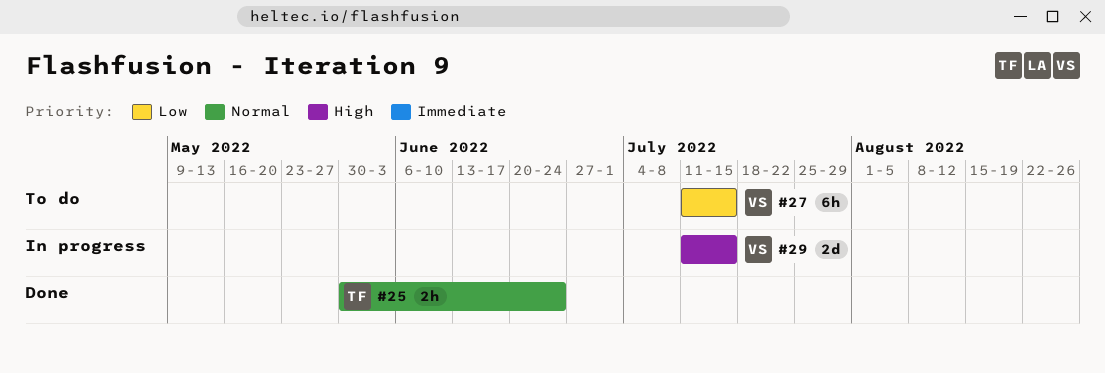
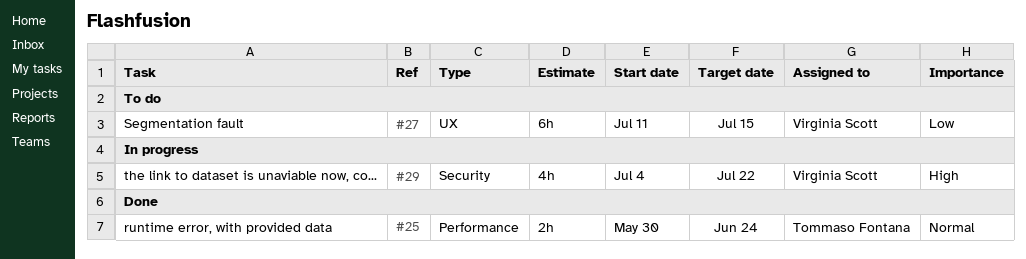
#29, estimate: 2d -> 4h
#29, start: Jul 11 -> Jul 4
#29, due: Jul 15 -> Jul 22

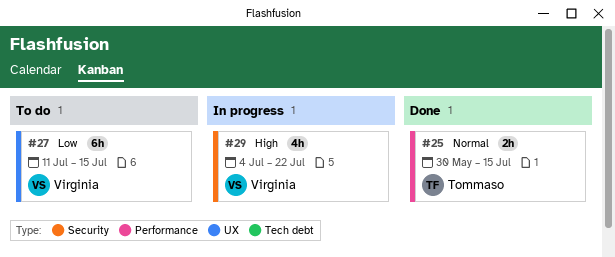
#25, due: Jun 24 -> Jul 15

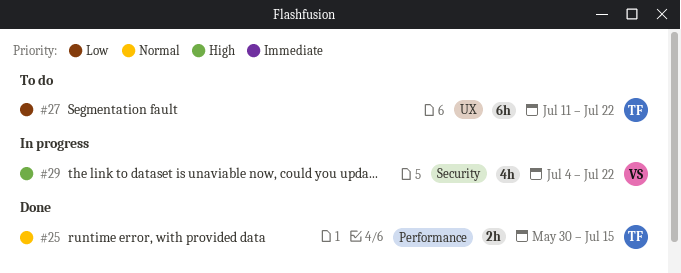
#27, owner: Virginia -> Tommaso
#27, due: Jul 15 -> Jul 22

